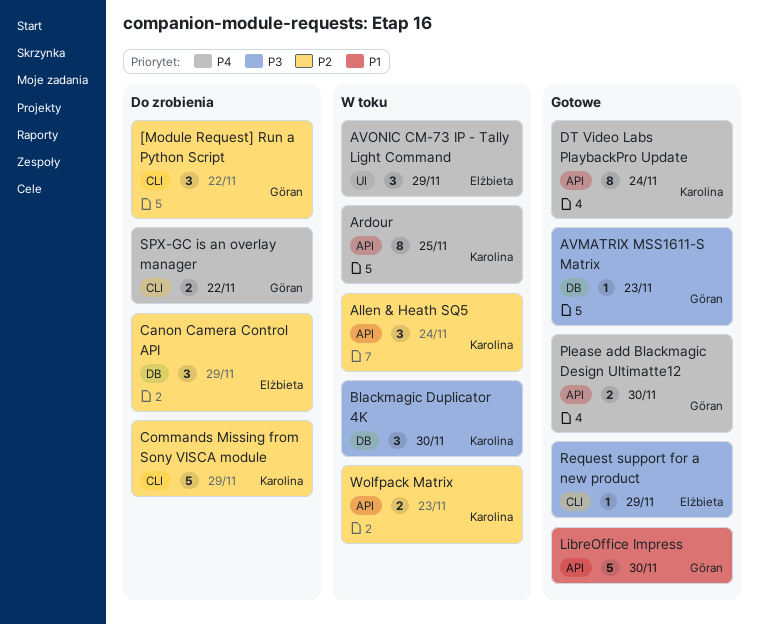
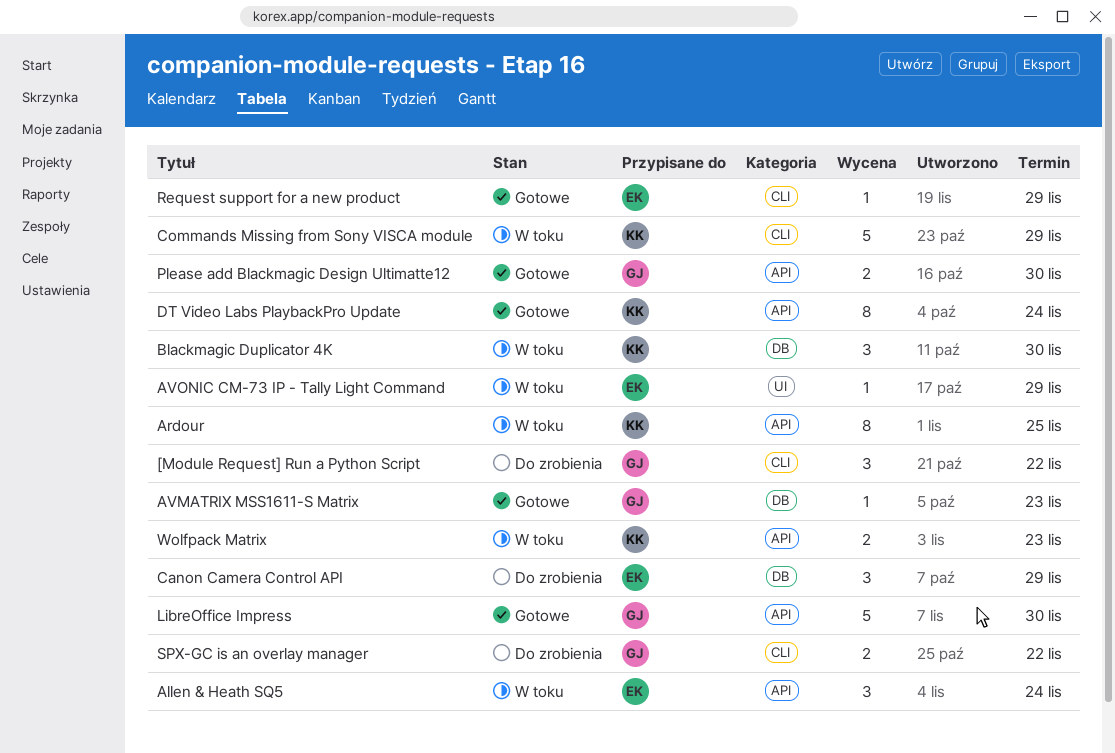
Allen & Heath SQ5, owner: Karolina -> Elżbieta
AVONIC CM-73 IP - Tally Light Command, estimate: 3 -> 1
Commands Missing from Sony VISCA module, status: Do zrobienia -> W toku

